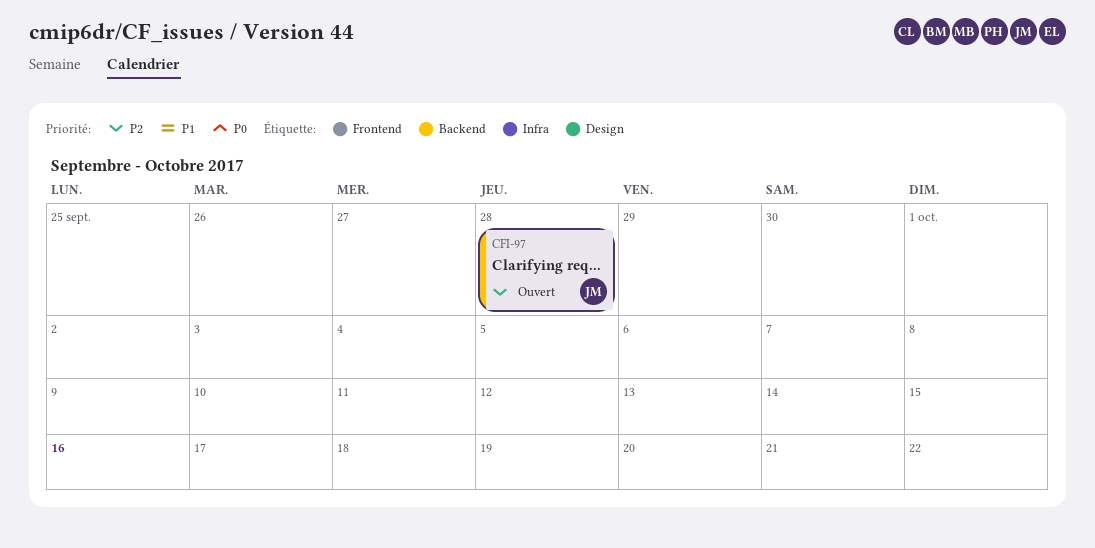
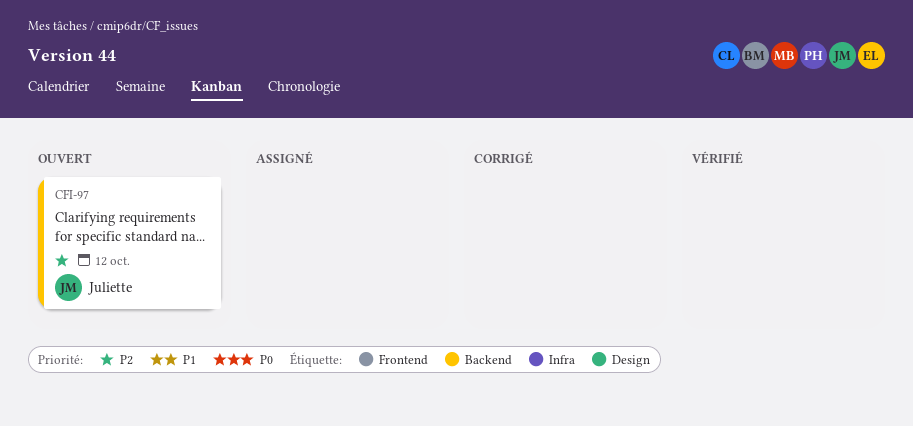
CFI-97, due: Sep 28 -> Oct 12

